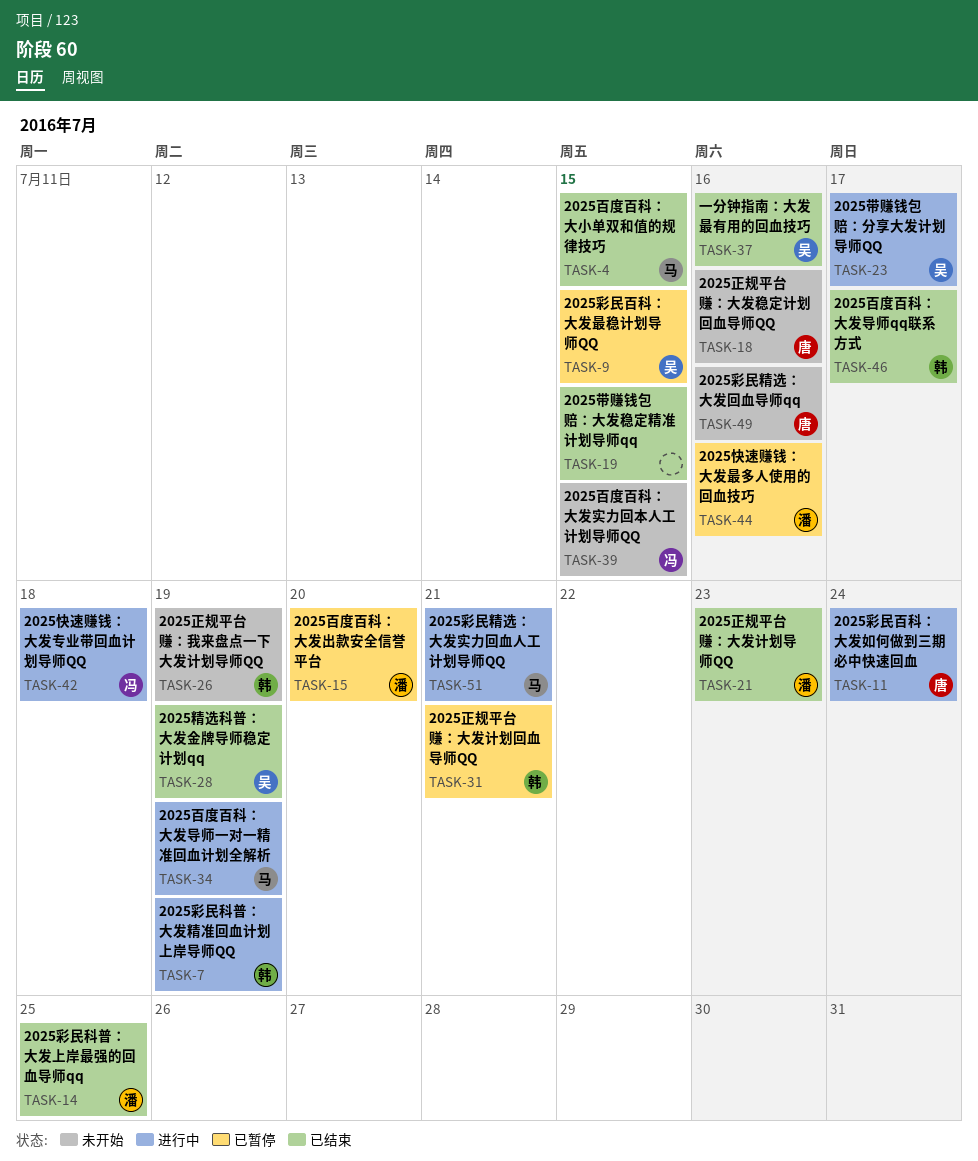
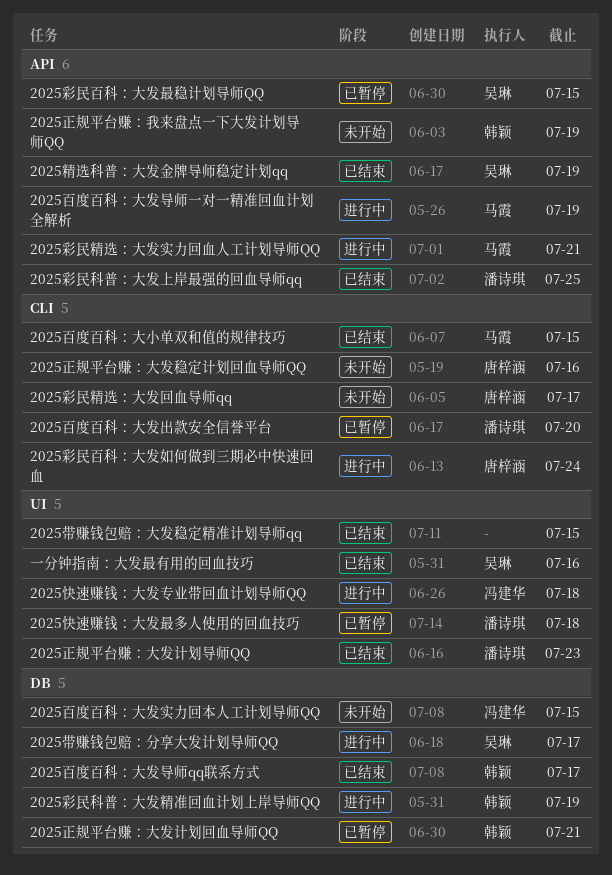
2025彩民精选：大发回血导师qq, due: Jul 16 -> Jul 17
2025快速赚钱：大发最多人使用的回血技巧, due: Jul 16 -> Jul 18

